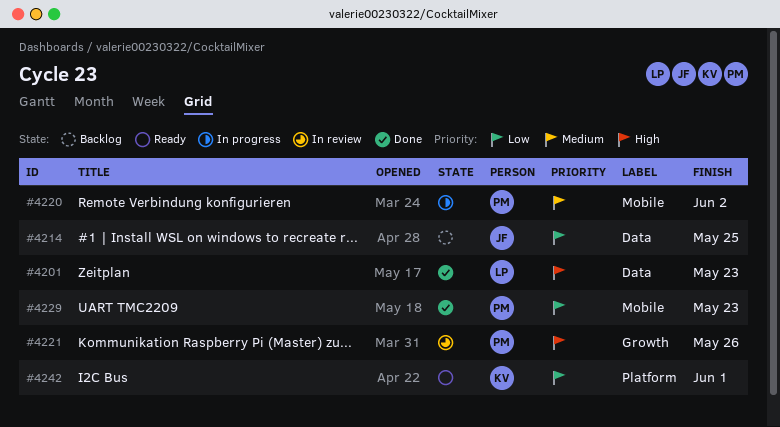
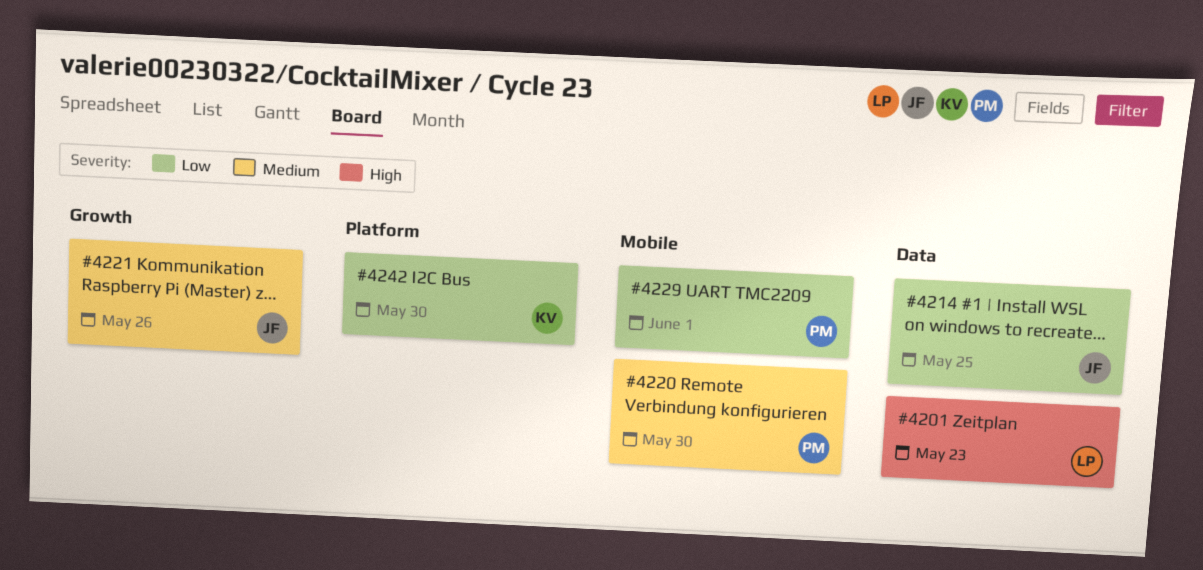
#4220, due: Jun 2 -> May 30
#4221, owner: PM -> JF
#4221, priority: High -> Medium
#4229, due: May 23 -> Jun 1
#4242, due: Jun 1 -> May 30

